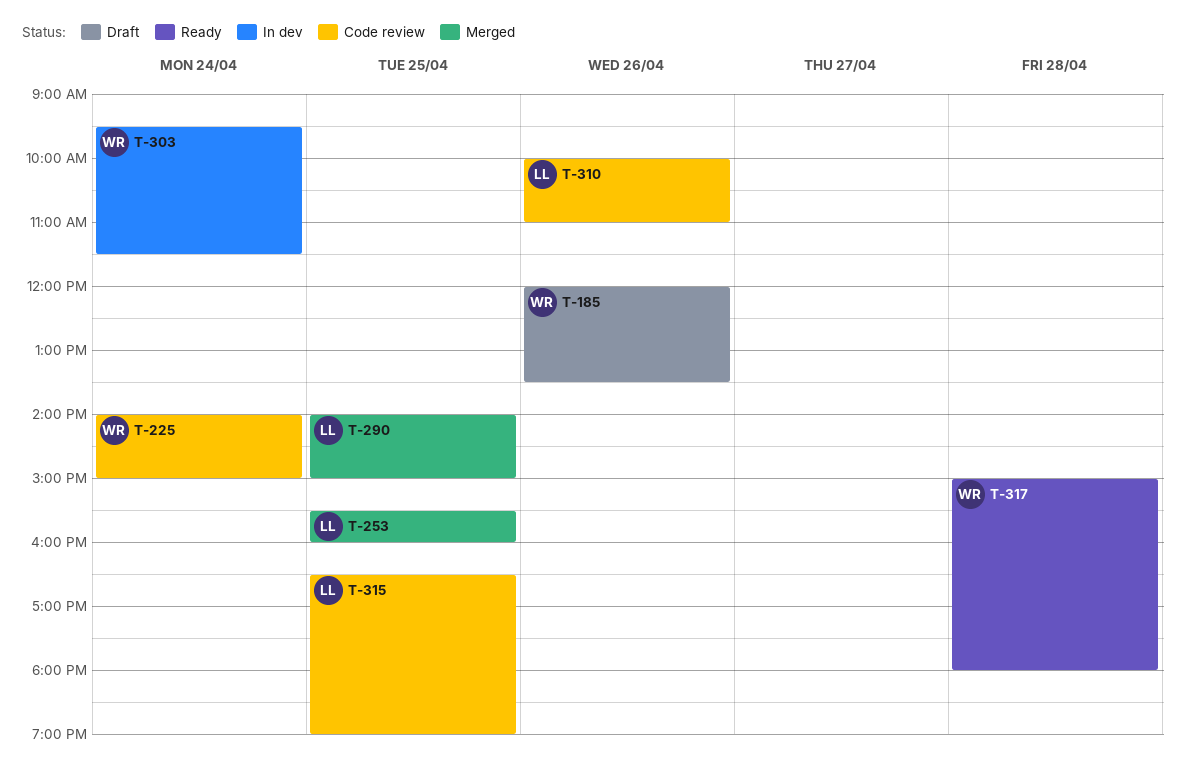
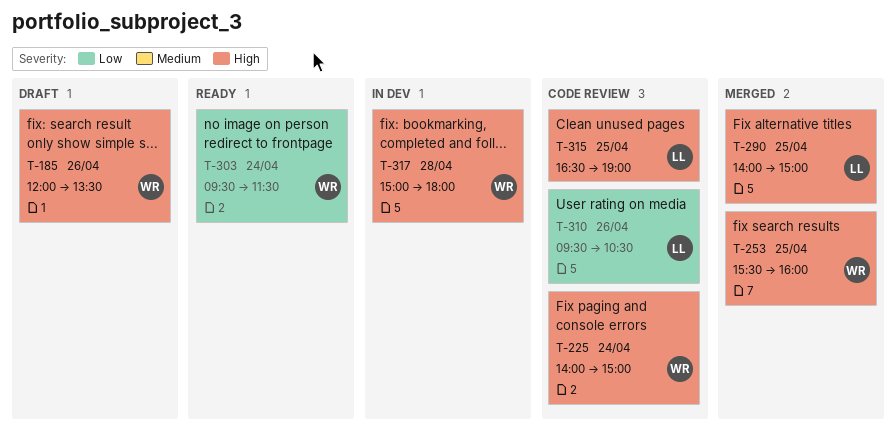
T-253, owner: LL -> WR
T-303, status: In dev -> Ready
T-310, begins: 10:00 -> 09:30
T-310, ends: 11:00 -> 10:30
T-317, status: Ready -> In dev

